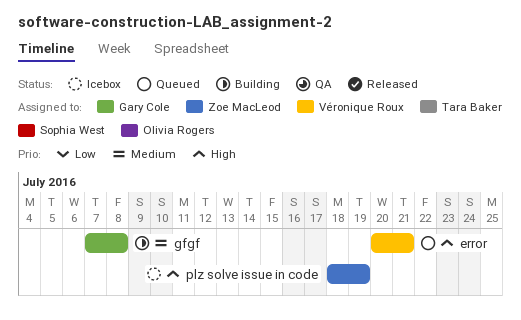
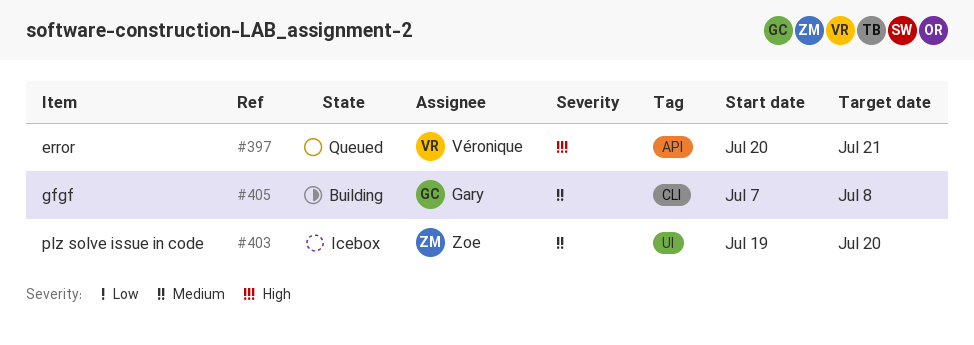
plz solve issue in code, priority: High -> Medium
plz solve issue in code, start: Jul 18 -> Jul 19
plz solve issue in code, due: Jul 19 -> Jul 20

